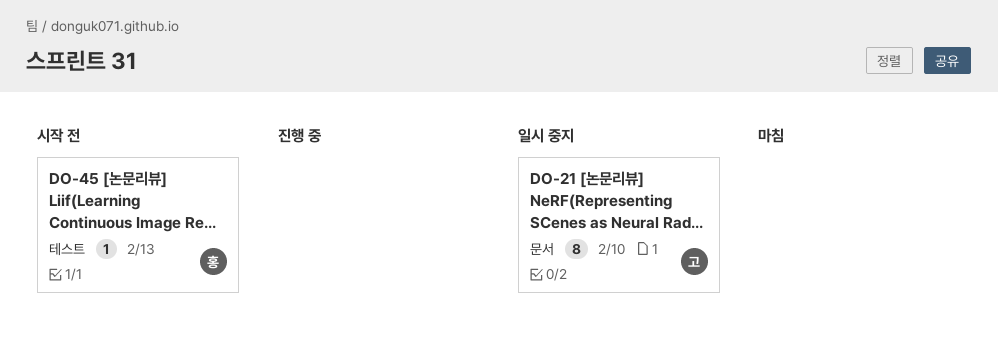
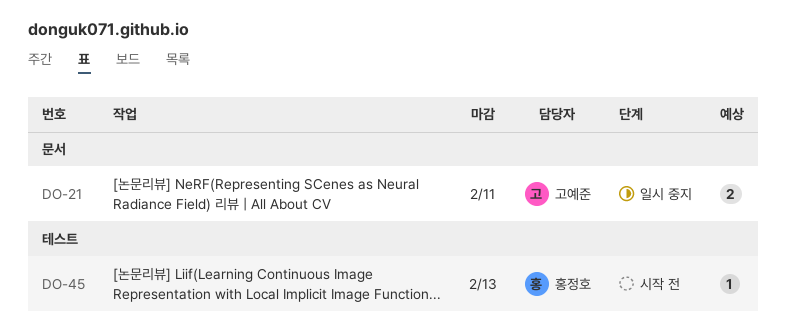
DO-21, estimate: 8 -> 2
DO-21, due: Feb 10 -> Feb 11

